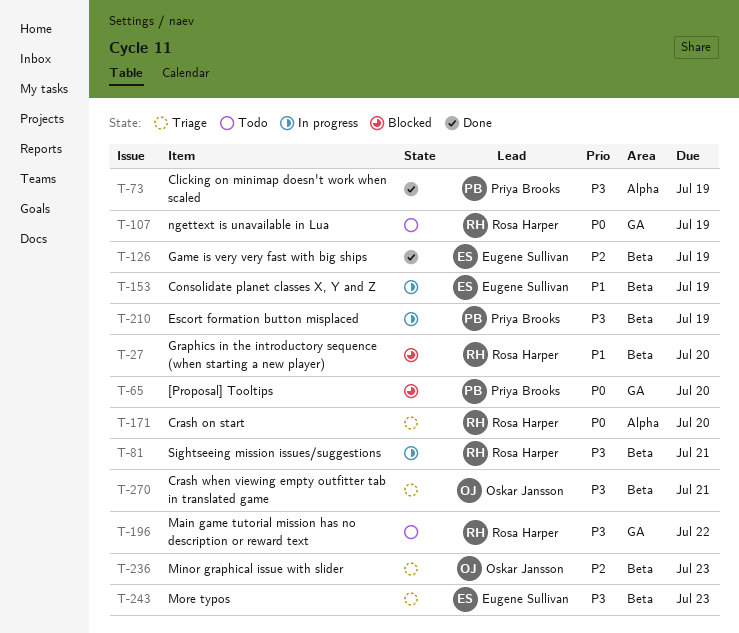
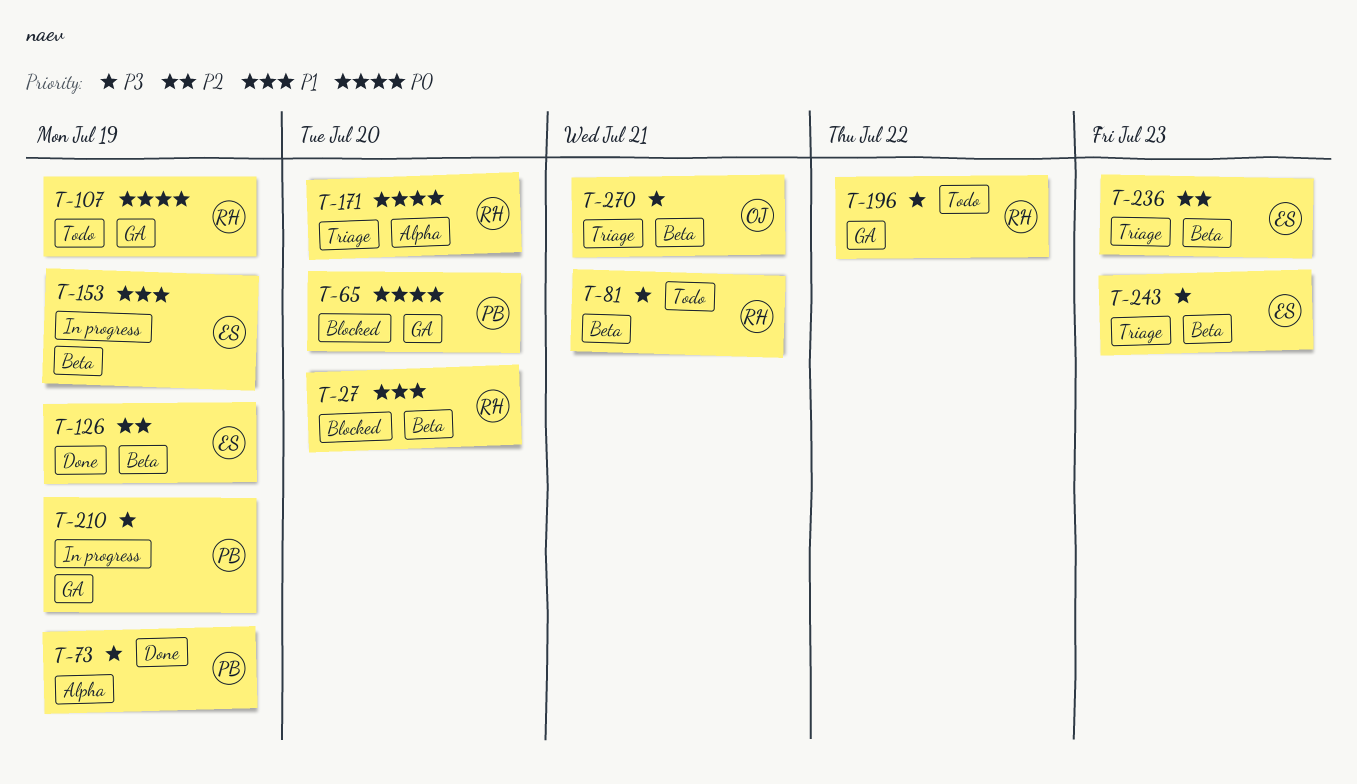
T-81, status: In progress -> Todo
T-210, label: Beta -> GA
T-236, owner: Oskar Jansson -> Eugene Sullivan

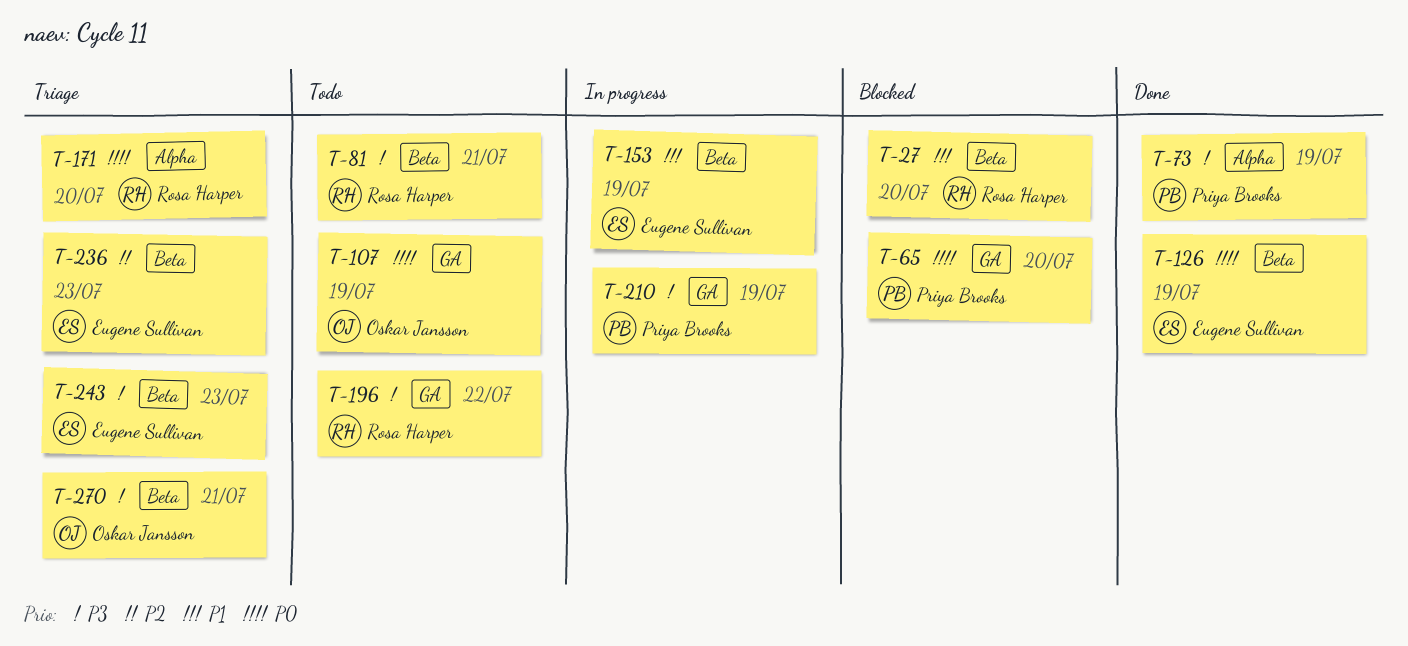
T-107, owner: Rosa Harper -> Oskar Jansson
T-126, priority: P2 -> P0

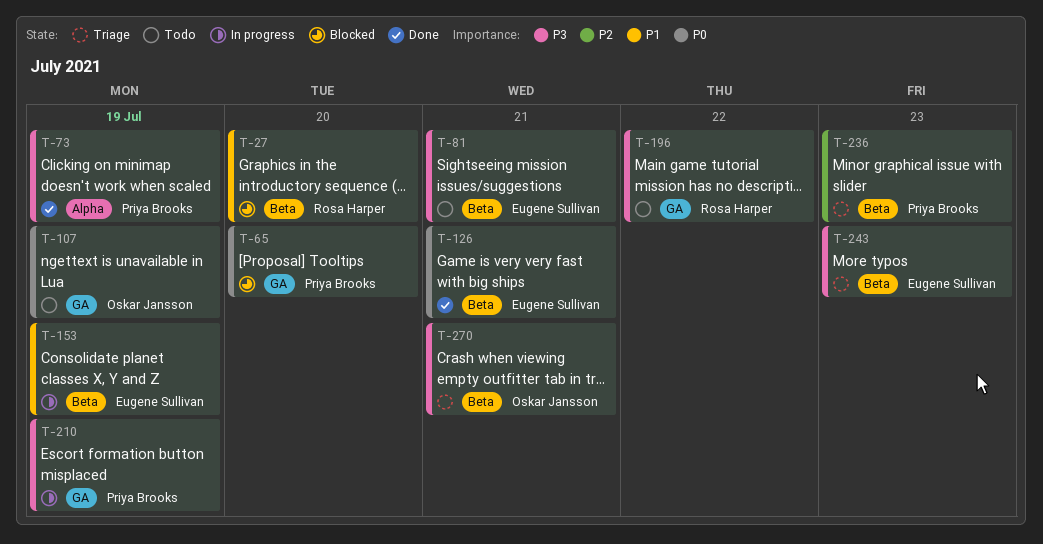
T-81, owner: Rosa Harper -> Eugene Sullivan
T-126, due: Jul 19 -> Jul 21
T-171: present -> none
T-236, owner: Eugene Sullivan -> Priya Brooks

